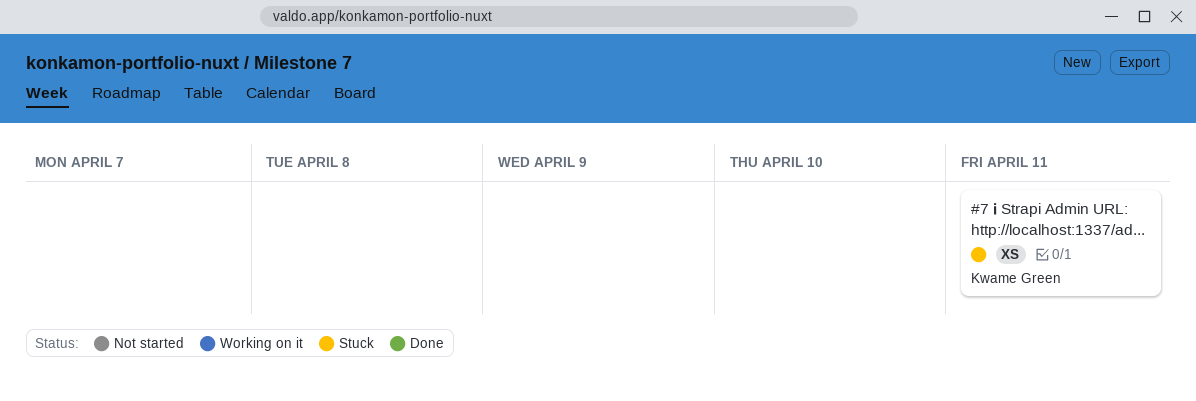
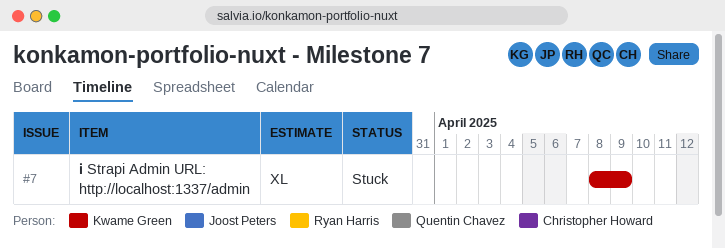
#7, estimate: XS -> XL
#7, due: Apr 11 -> Apr 9

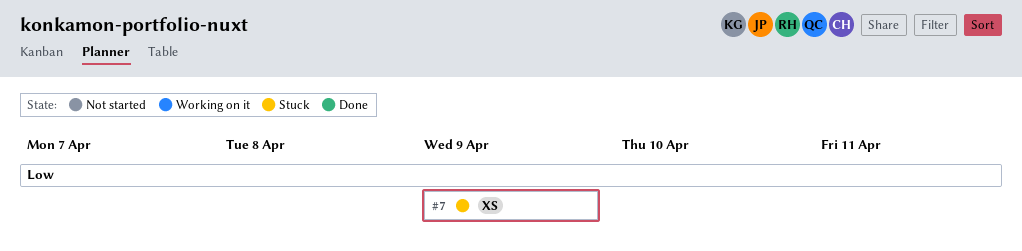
#7, estimate: XL -> XS

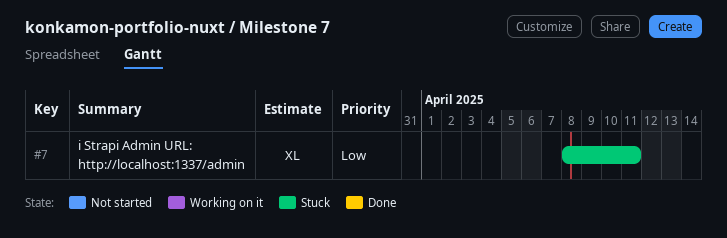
#7, estimate: XS -> XL
#7, due: Apr 9 -> Apr 11

